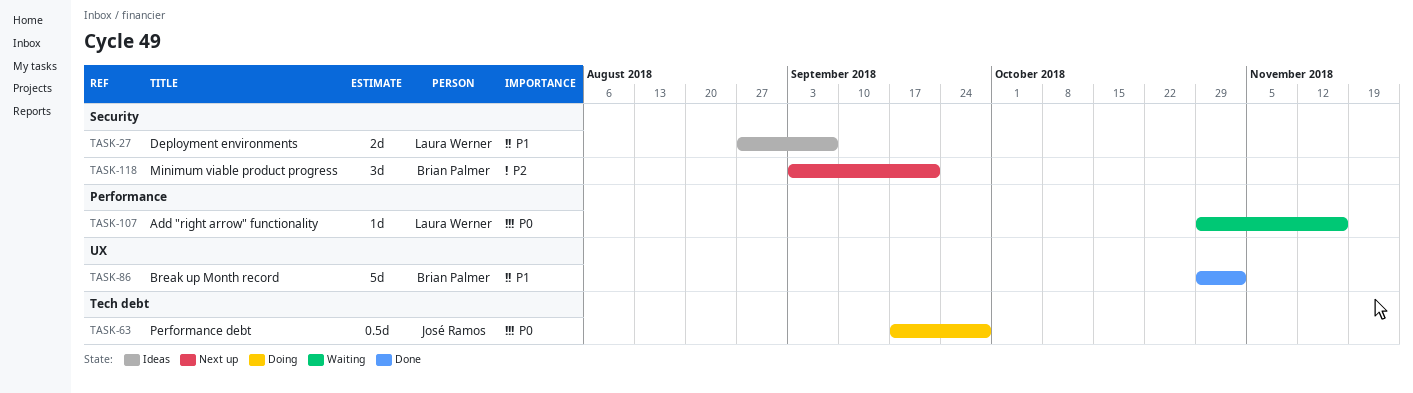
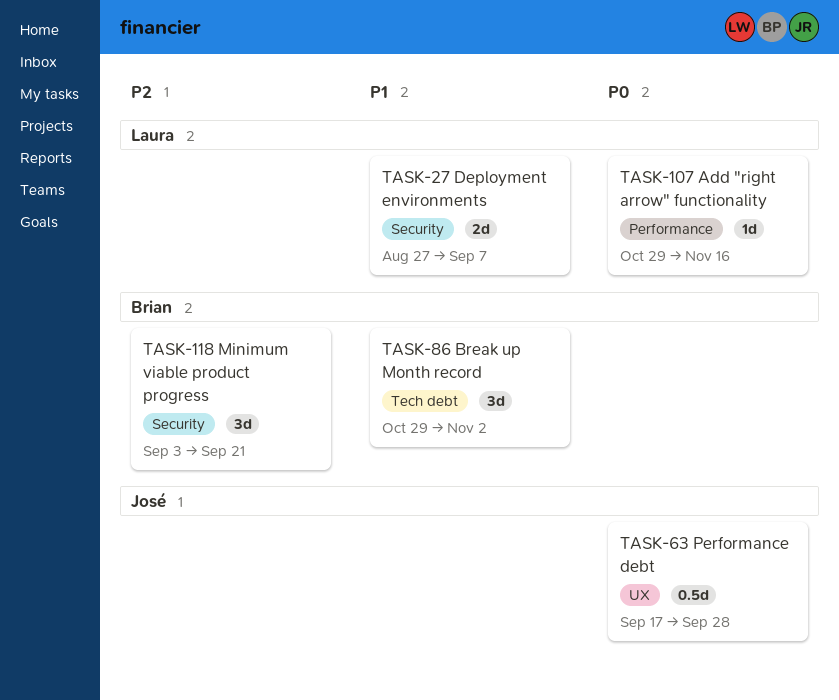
TASK-63, label: Tech debt -> UX
TASK-86, label: UX -> Tech debt
TASK-86, estimate: 5d -> 3d

